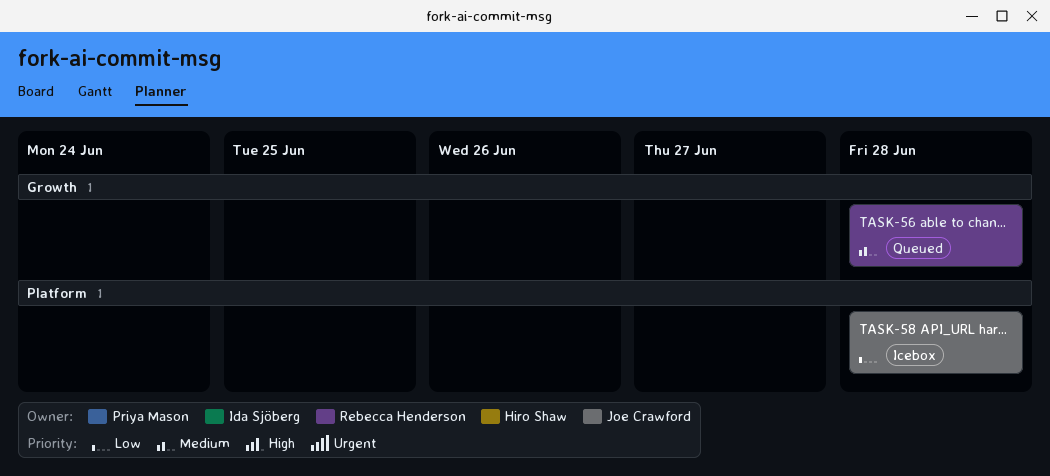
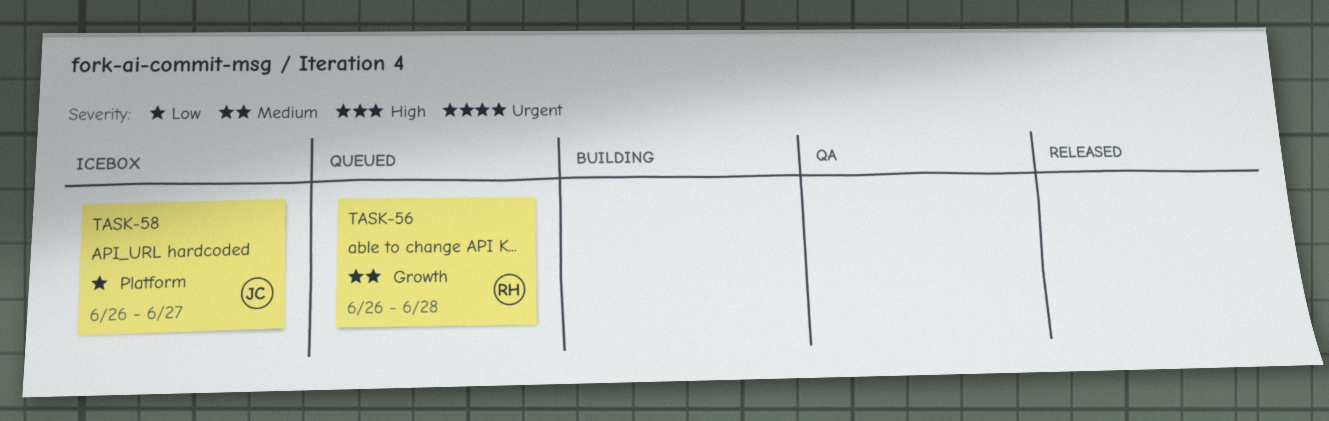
TASK-58, due: Jun 28 -> Jun 27

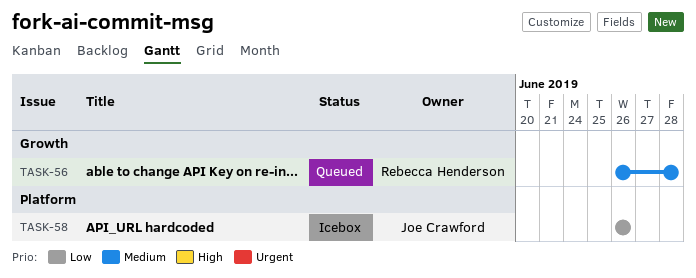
TASK-58, due: Jun 27 -> Jun 26

